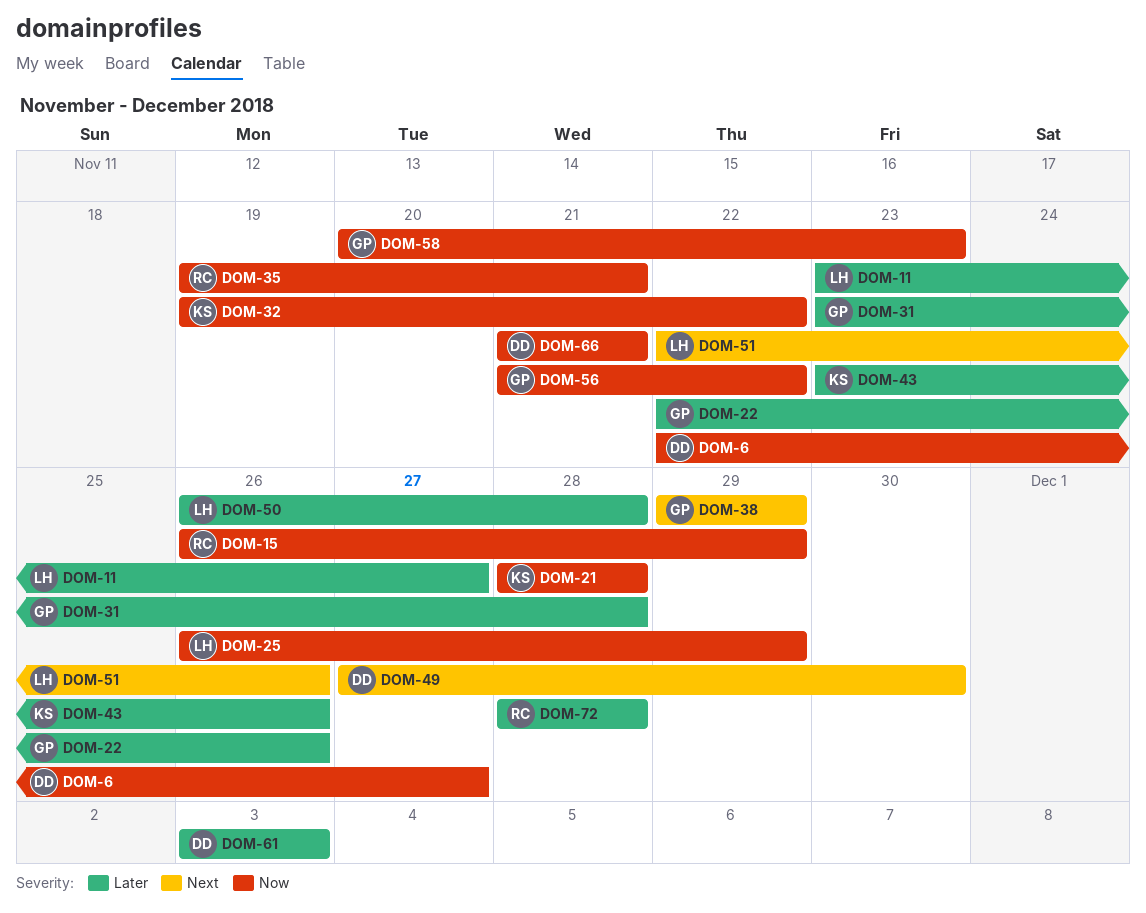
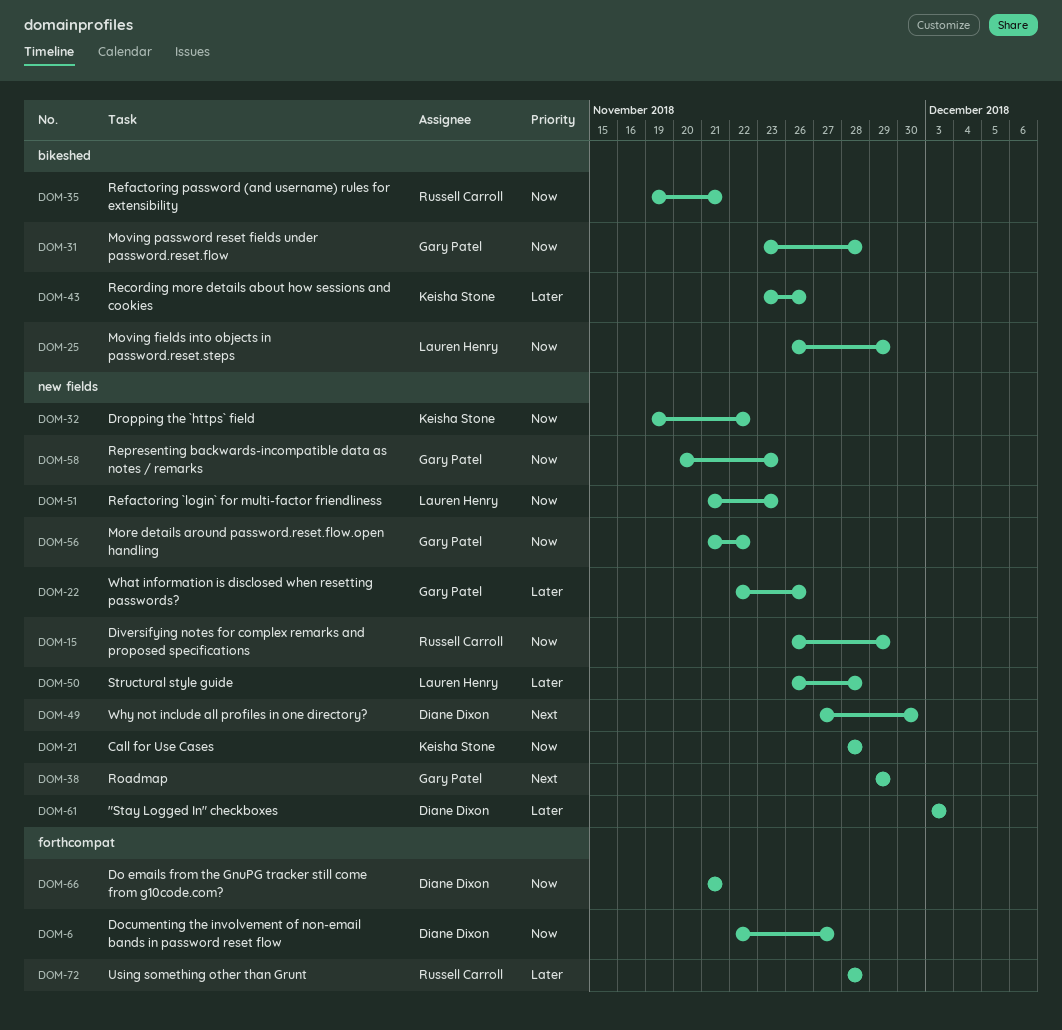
DOM-11: present -> none
DOM-31, priority: Later -> Now
DOM-51, priority: Next -> Now
DOM-51, start: Nov 22 -> Nov 21
DOM-51, due: Nov 26 -> Nov 23

